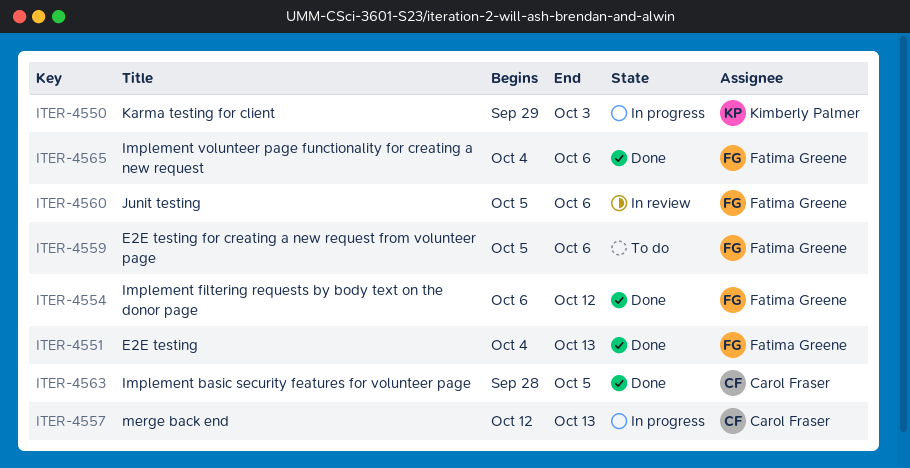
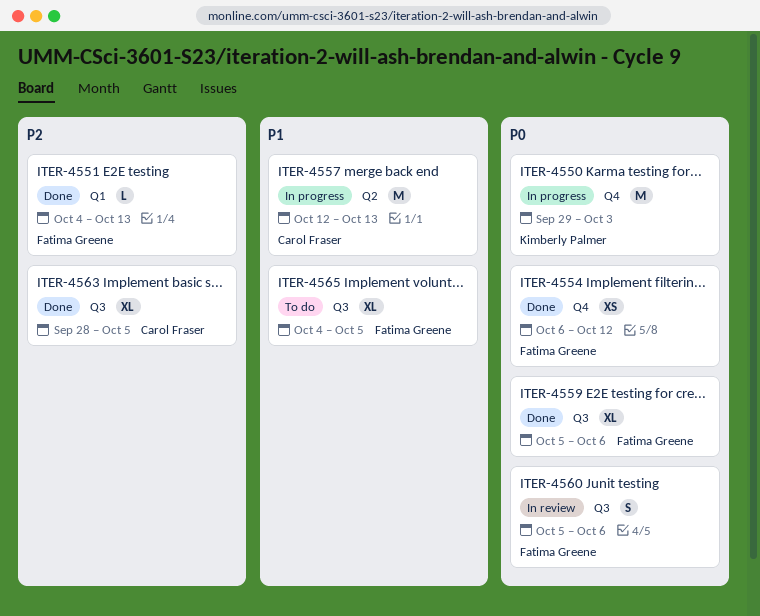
ITER-4559, status: To do -> Done
ITER-4565, status: Done -> To do
ITER-4565, due: Oct 6 -> Oct 5

